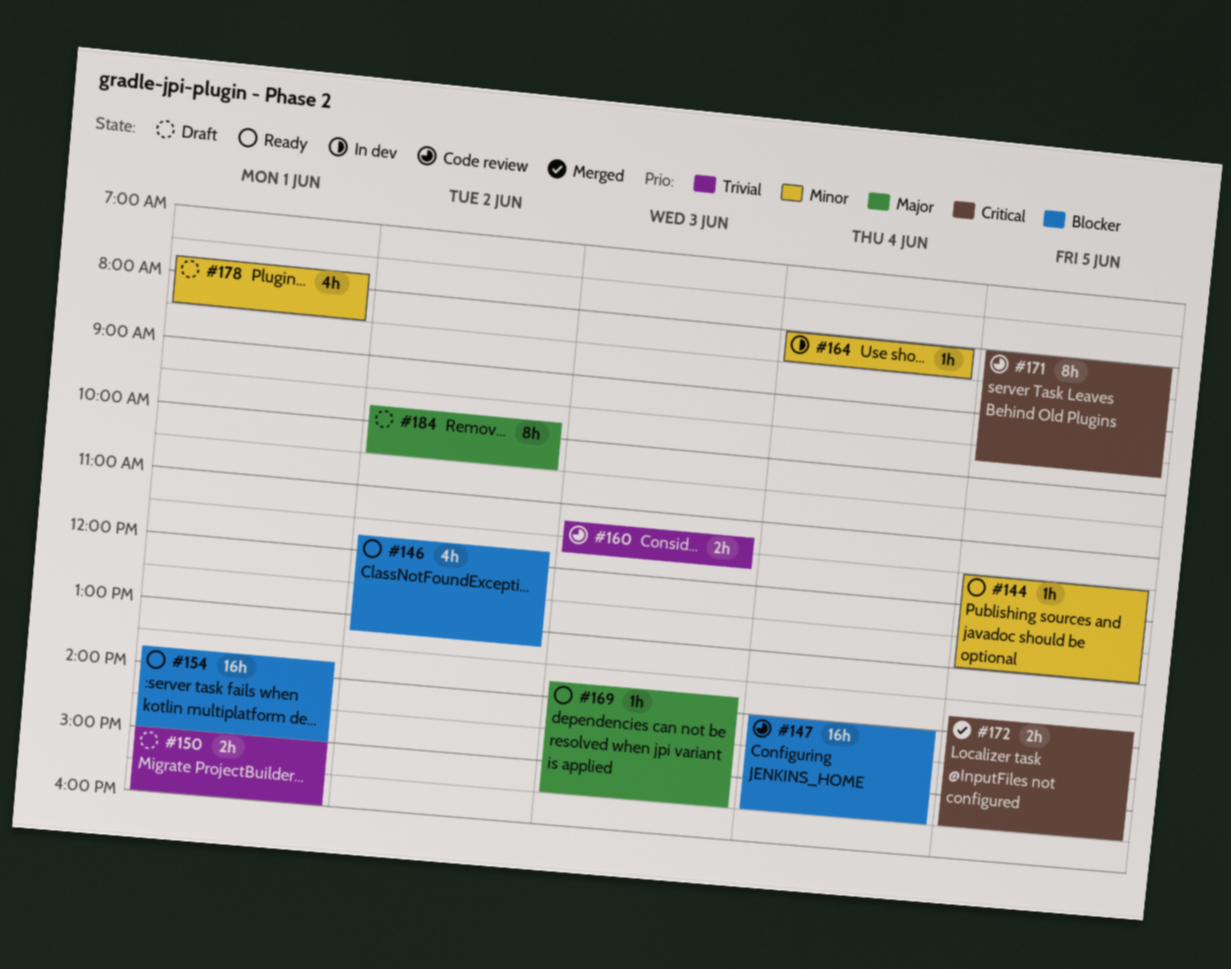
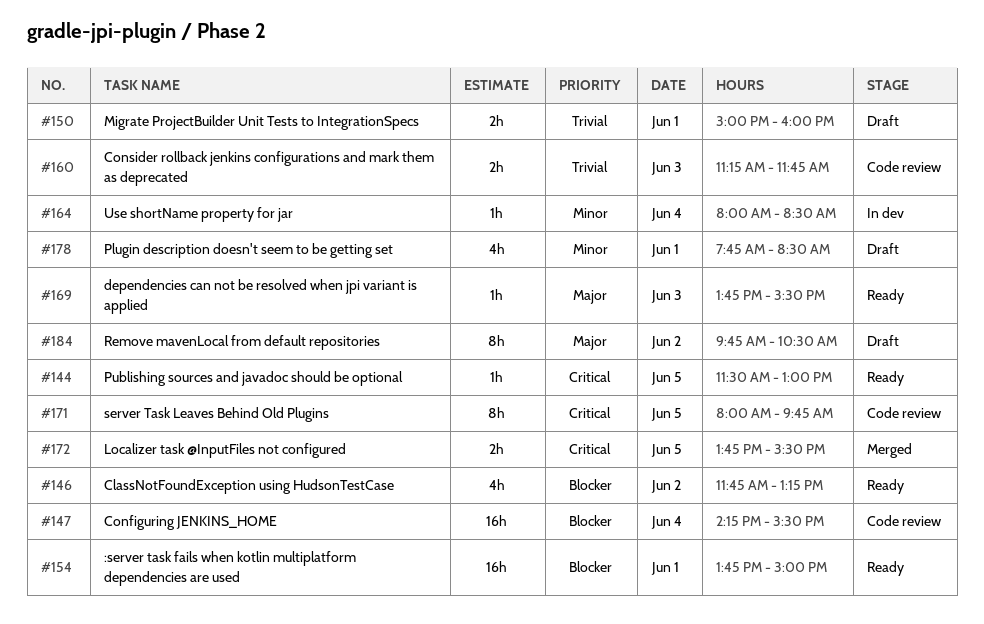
#144, priority: Minor -> Critical
#147, begins: 14:00 -> 14:15

